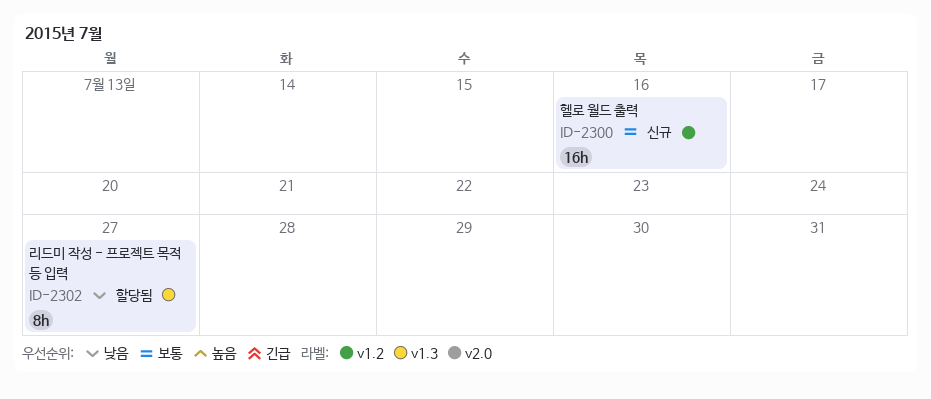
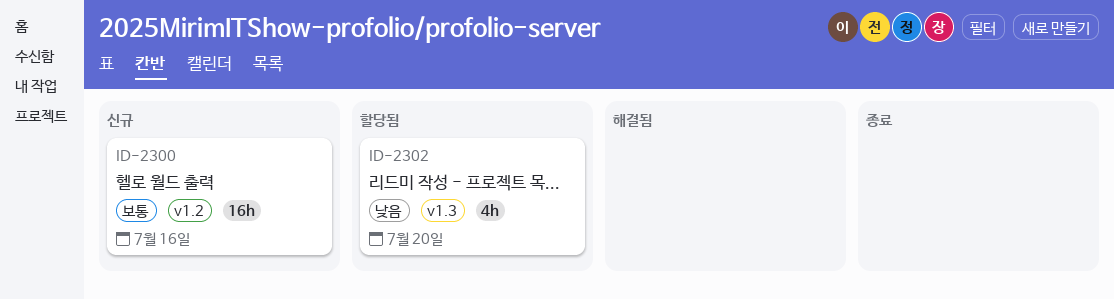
ID-2302, estimate: 8h -> 4h
ID-2302, due: Jul 27 -> Jul 20

